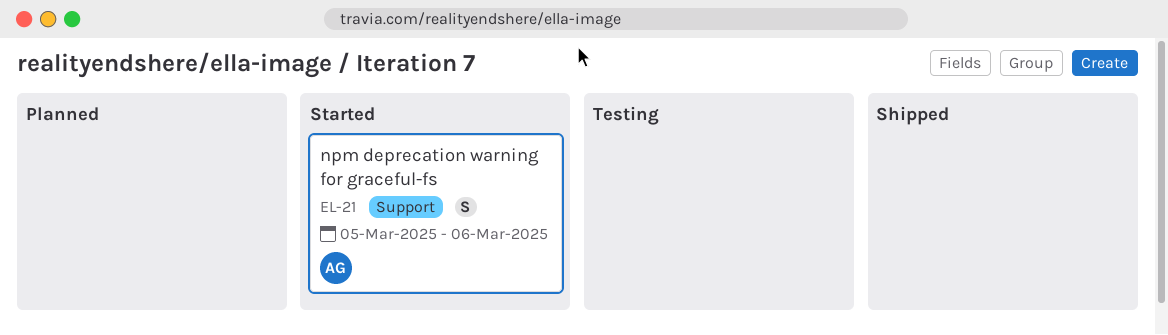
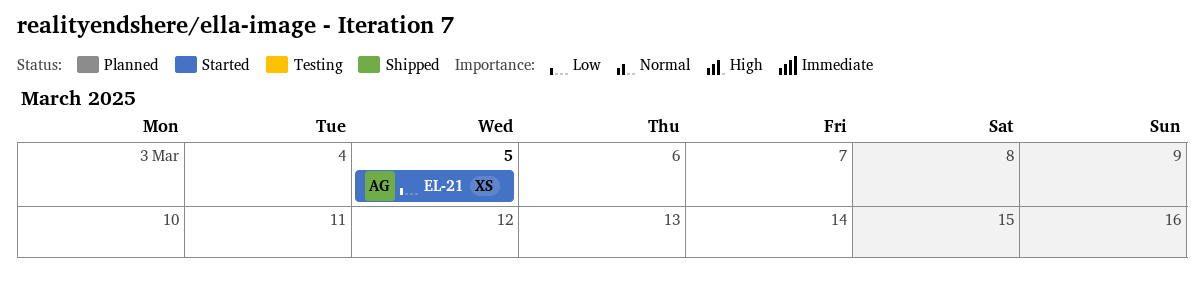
EL-21, estimate: S -> XS
EL-21, due: Mar 6 -> Mar 5

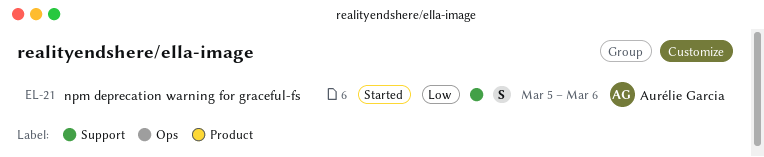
EL-21, estimate: XS -> S
EL-21, due: Mar 5 -> Mar 6

